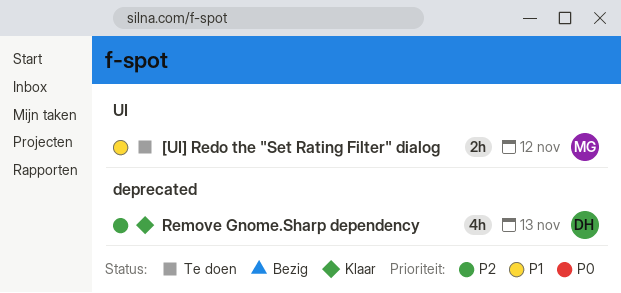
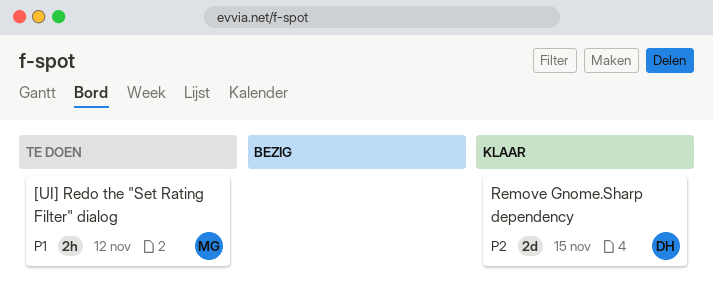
Remove Gnome.Sharp dependency, estimate: 4h -> 2d
Remove Gnome.Sharp dependency, due: Nov 13 -> Nov 15

